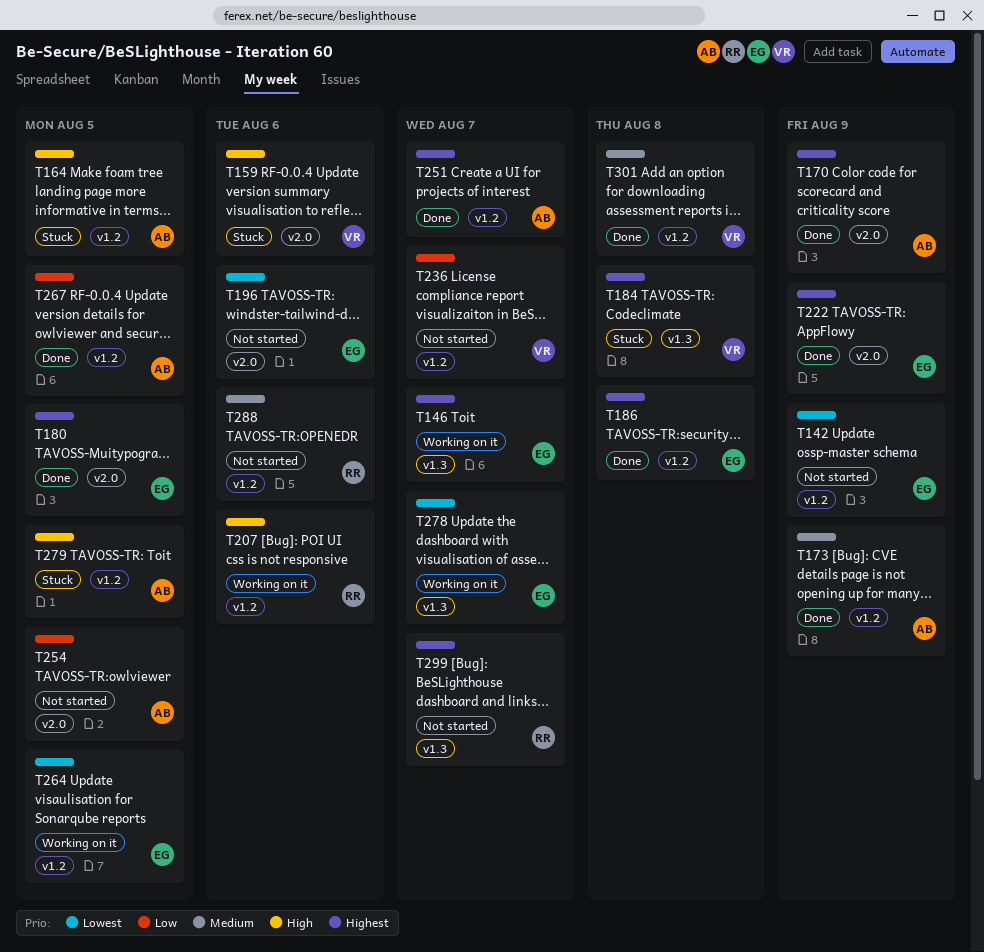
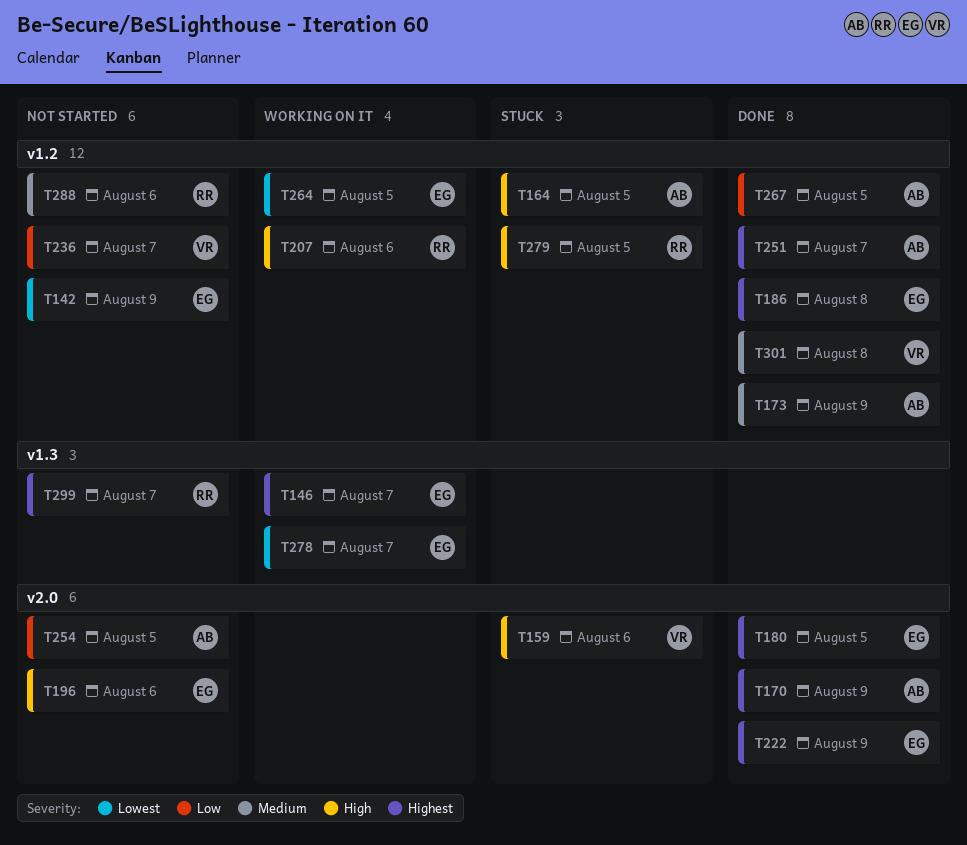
T184: present -> none
T196, priority: Lowest -> High
T279, owner: AB -> RR

